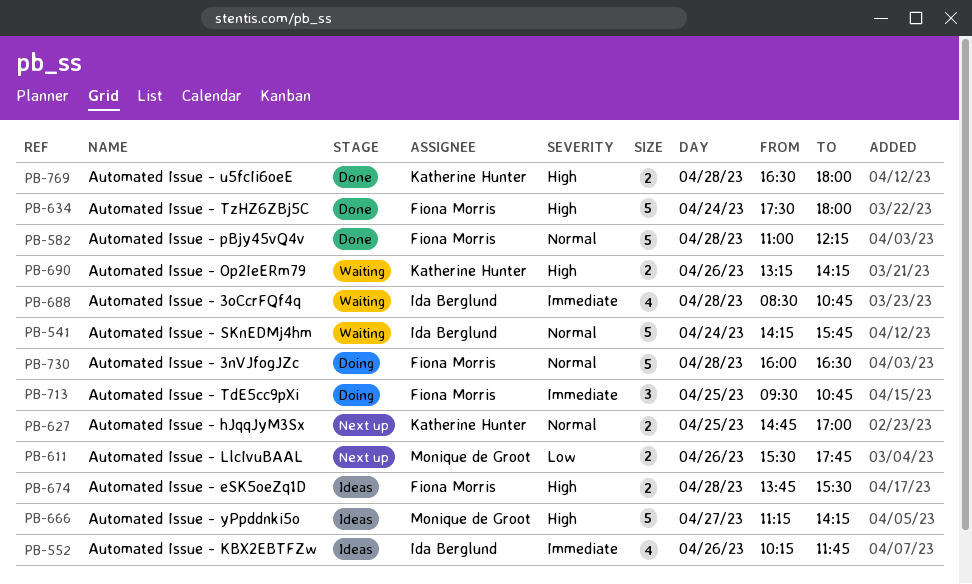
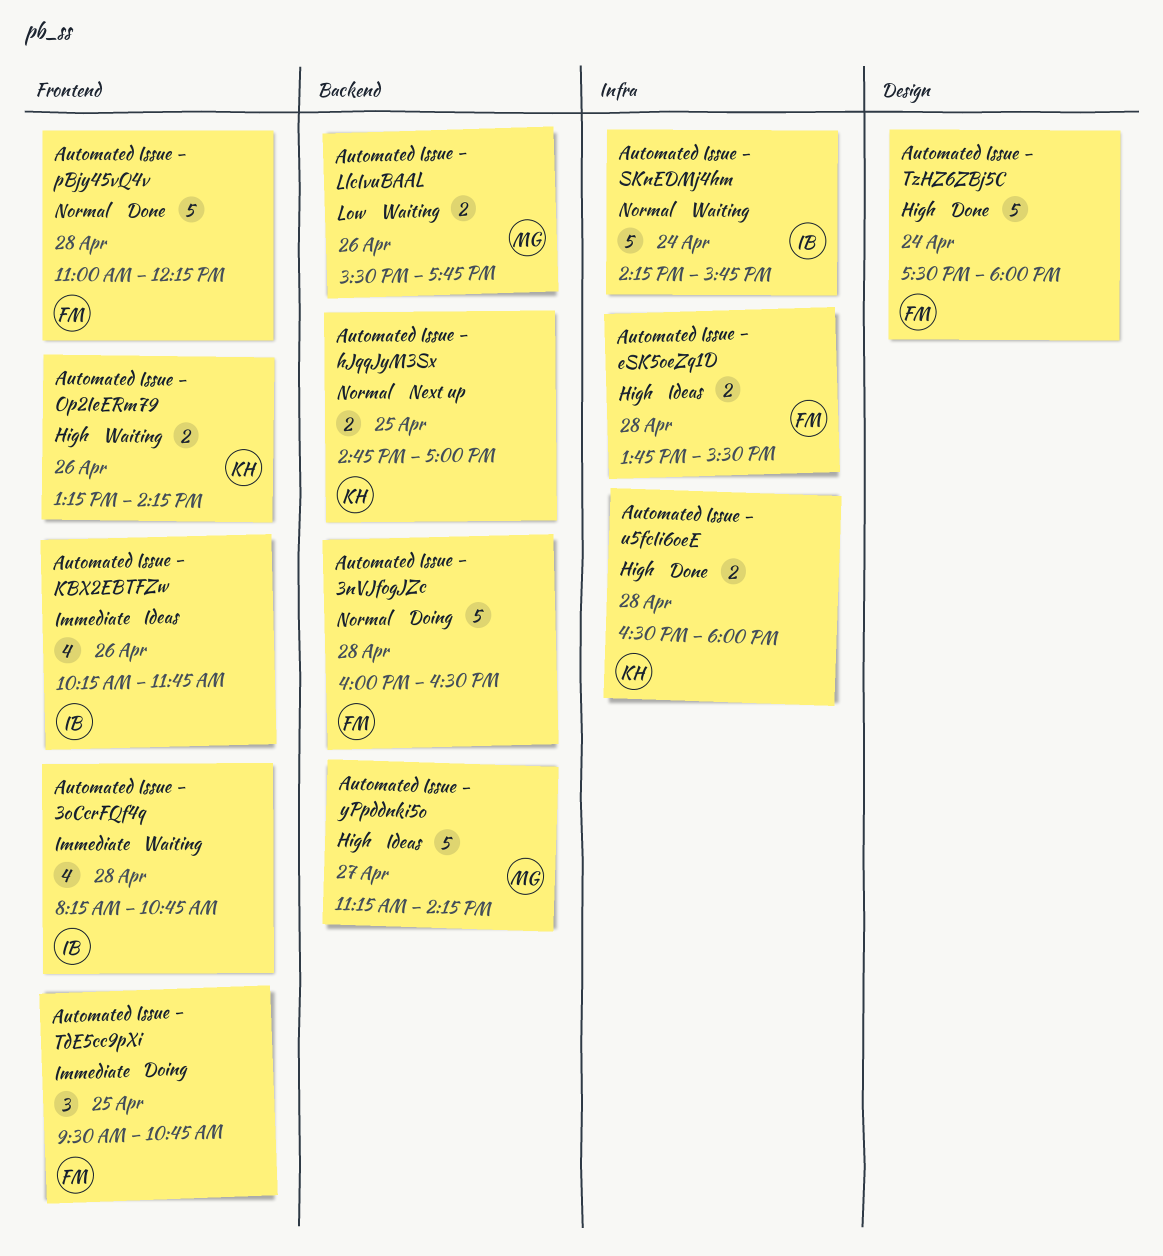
Automated Issue - 3oCcrFQf4q, begins: 08:30 -> 08:15
Automated Issue - LlcIvuBAAL, status: Next up -> Waiting

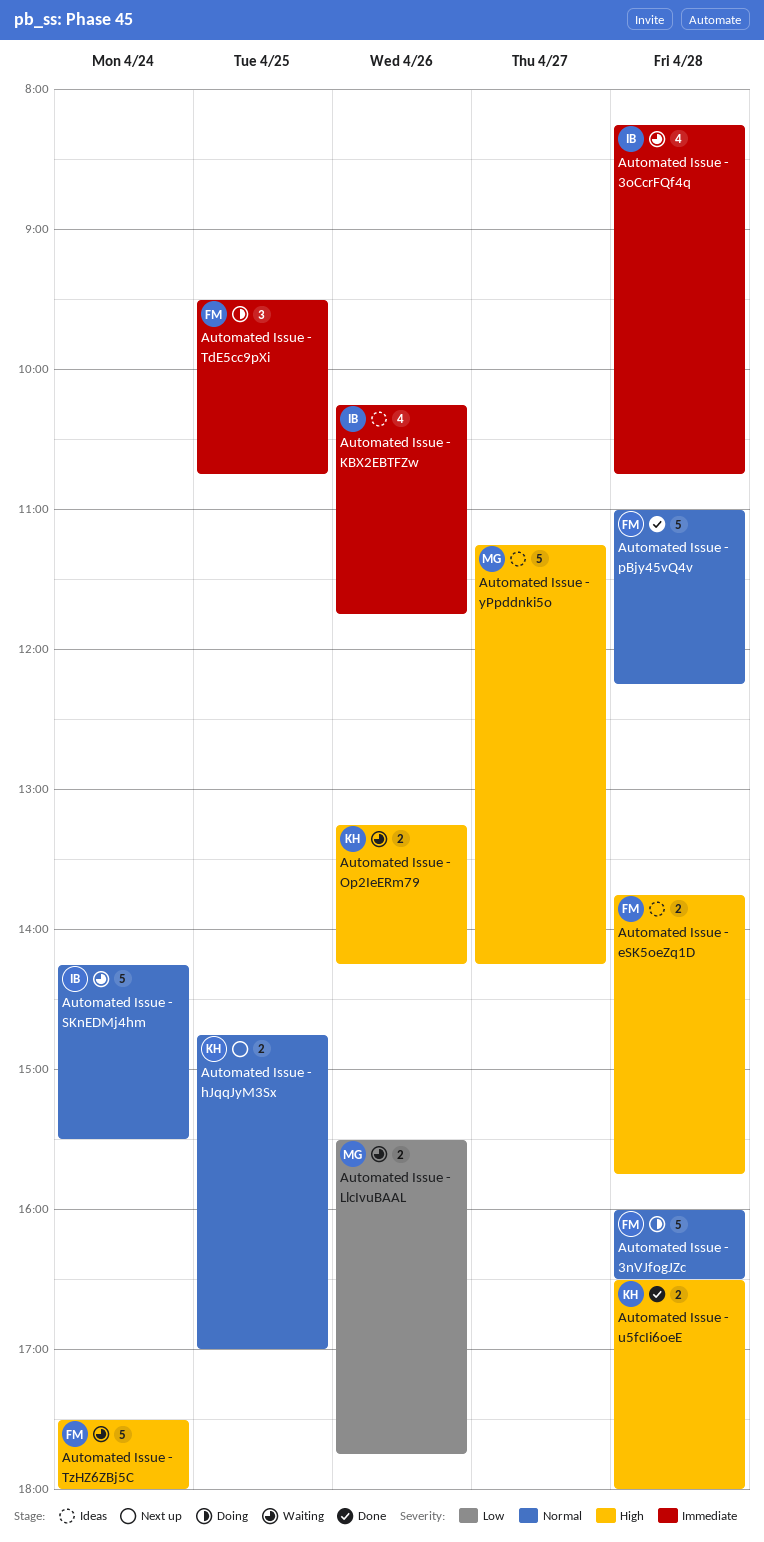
Automated Issue - eSK5oeZq1D, ends: 15:30 -> 15:45
Automated Issue - SKnEDMj4hm, ends: 15:45 -> 15:30
Automated Issue - TzHZ6ZBj5C, status: Done -> Waiting

